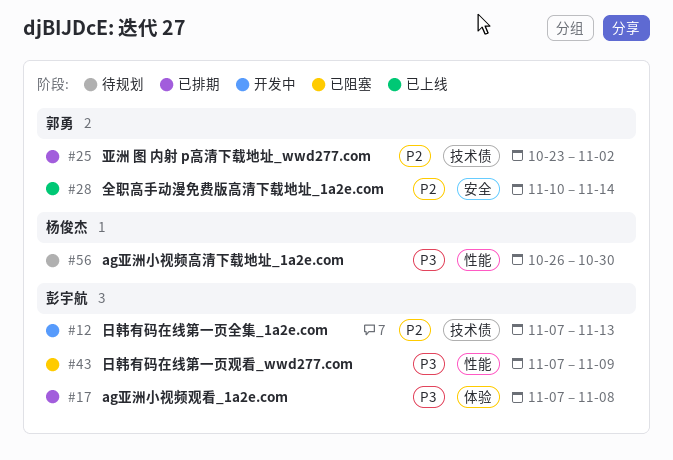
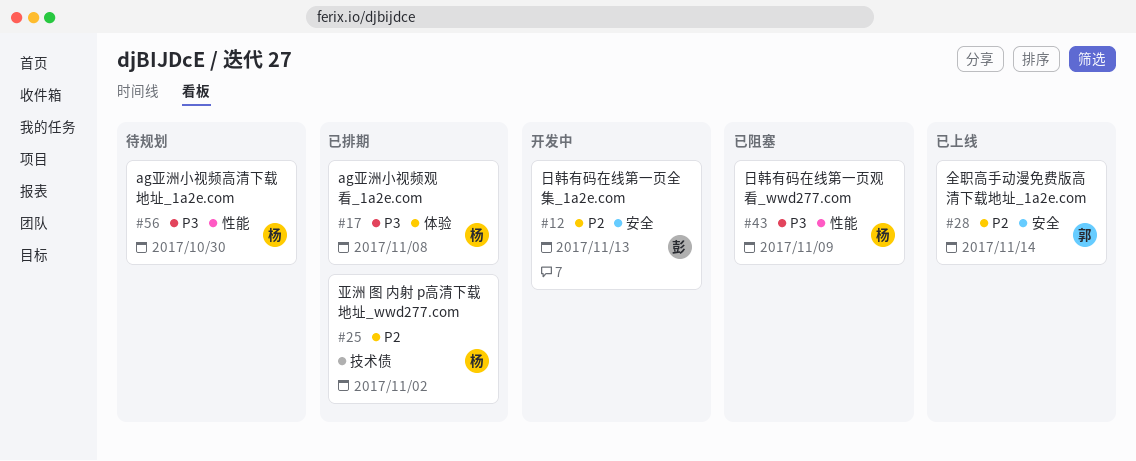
#12, label: 技术债 -> 安全
#17, owner: 彭宇航 -> 杨俊杰
#25, owner: 郭勇 -> 杨俊杰
#43, owner: 彭宇航 -> 杨俊杰

